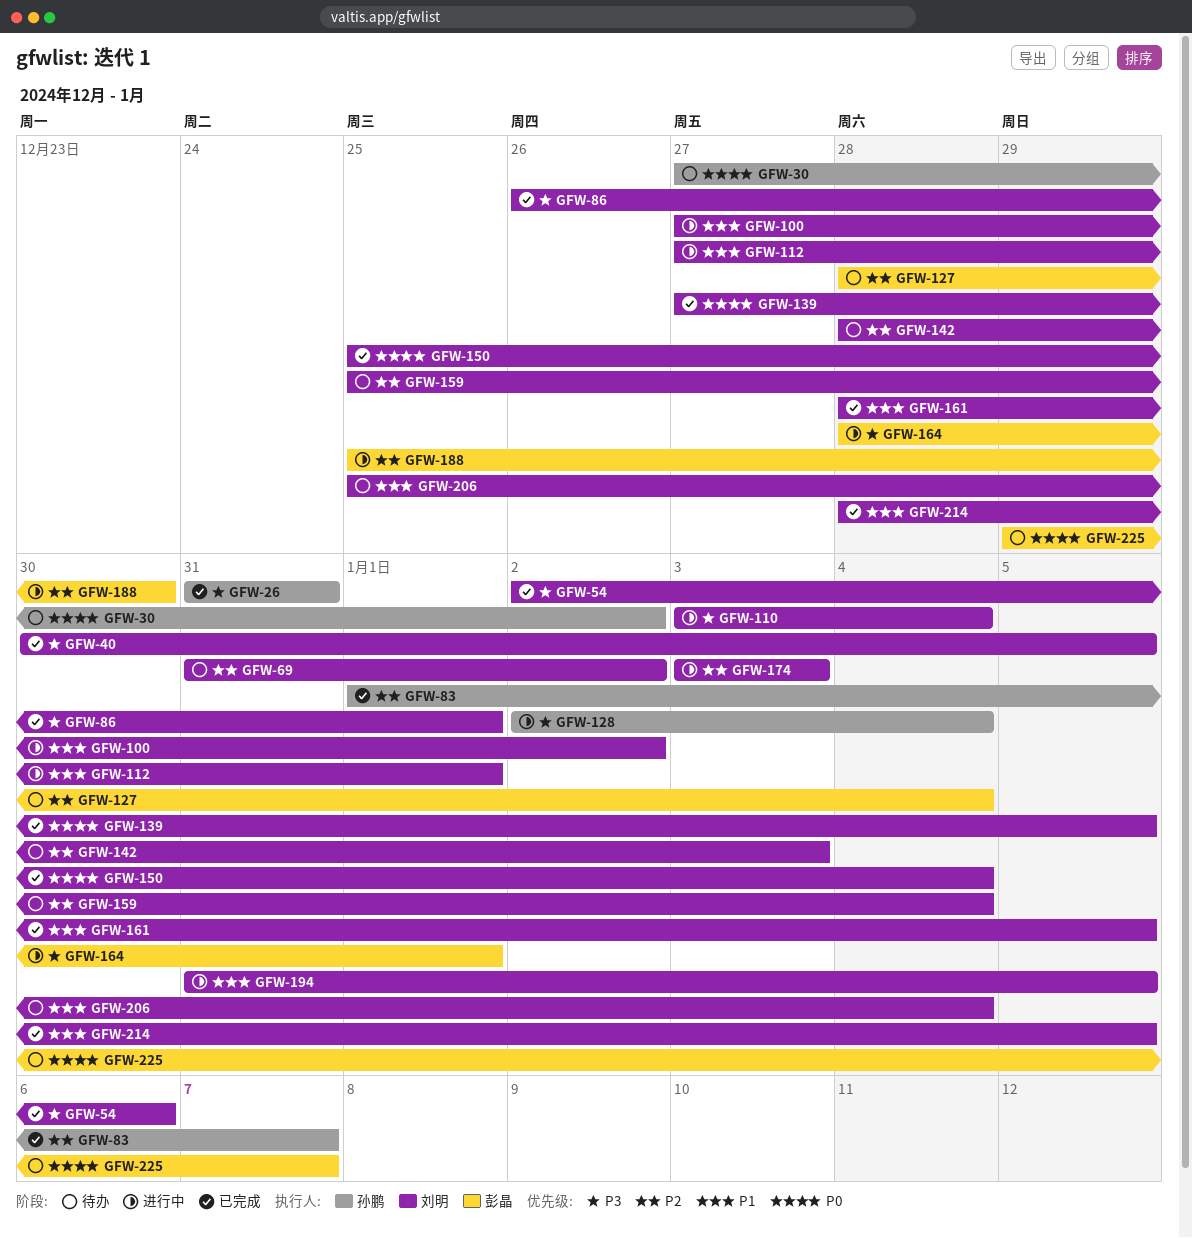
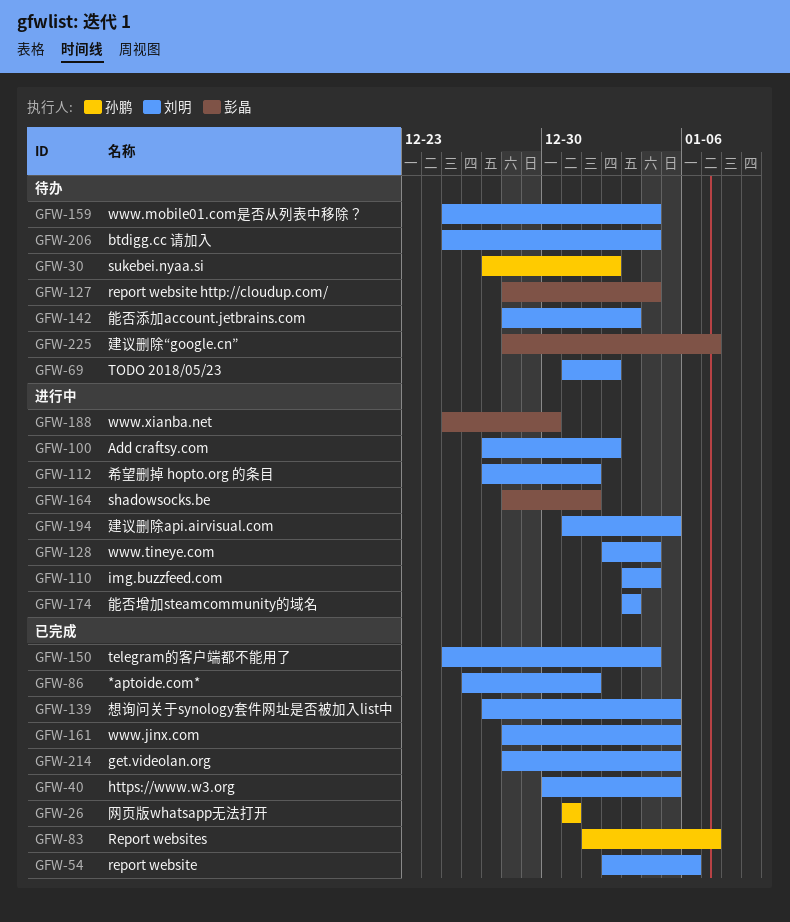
GFW-128, owner: 孙鹏 -> 刘明
GFW-225, start: Dec 29 -> Dec 28

